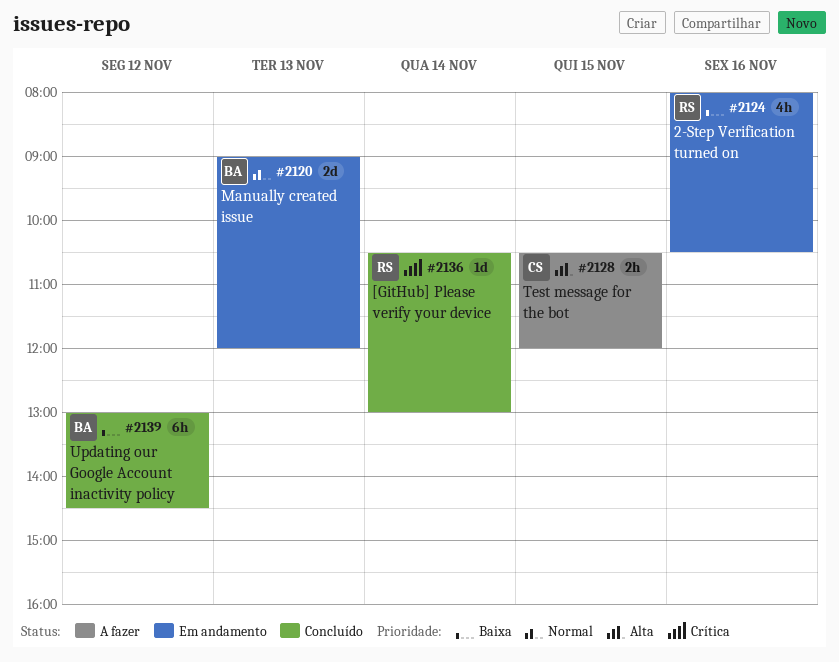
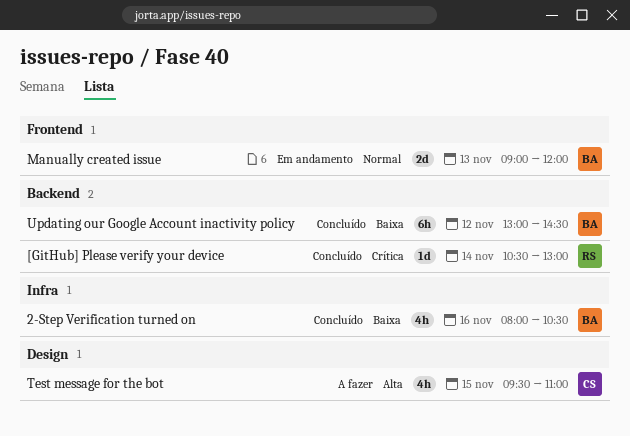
2-Step Verification turned on, status: Em andamento -> Concluído
2-Step Verification turned on, owner: RS -> BA
Test message for the bot, estimate: 2h -> 4h
Test message for the bot, begins: 10:30 -> 09:30
Test message for the bot, ends: 12:00 -> 11:00

